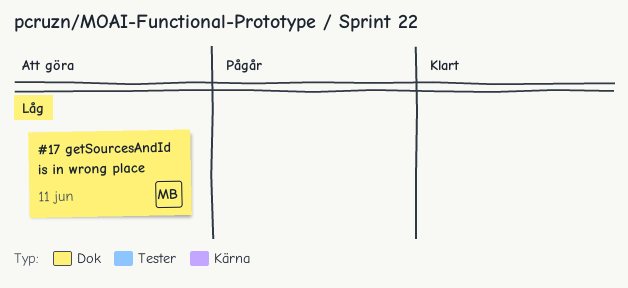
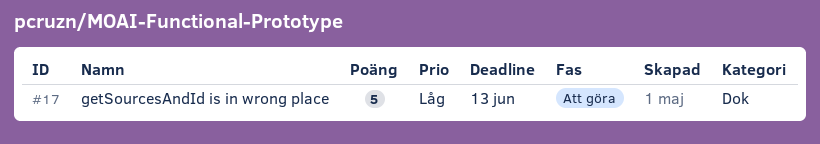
#17, due: Jun 11 -> Jun 13

